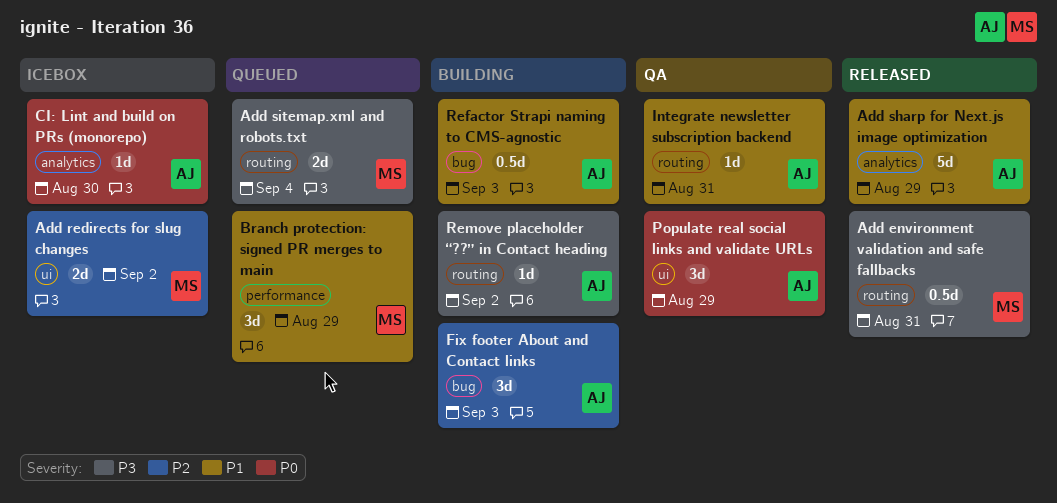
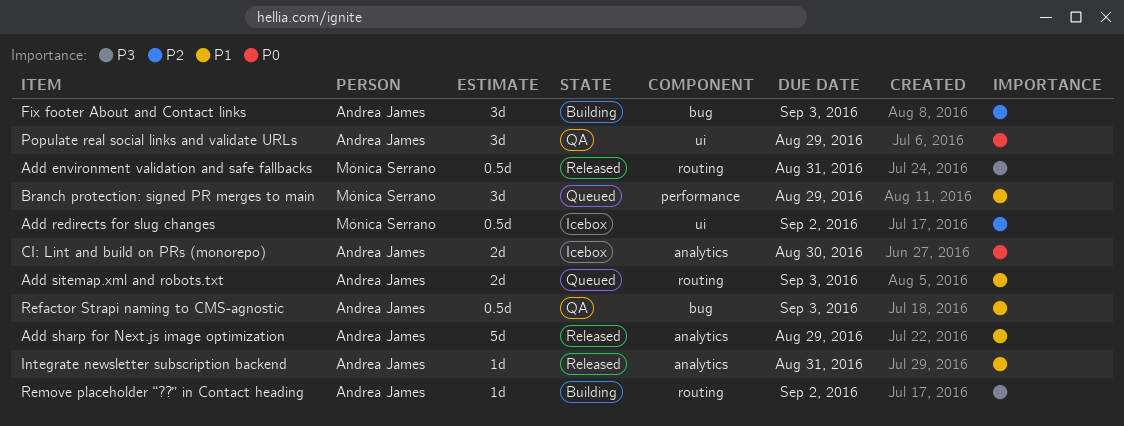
Add redirects for slug changes, estimate: 2d -> 0.5d
Add sitemap.xml and robots.txt, owner: Mónica Serrano -> Andrea James
Add sitemap.xml and robots.txt, priority: P3 -> P1
Add sitemap.xml and robots.txt, due: Sep 4 -> Sep 3
CI: Lint and build on PRs (monorepo), estimate: 1d -> 2d
Integrate newsletter subscription backend, status: QA -> Released
Integrate newsletter subscription backend, label: routing -> analytics
Refactor Strapi naming to CMS-agnostic, status: Building -> QA

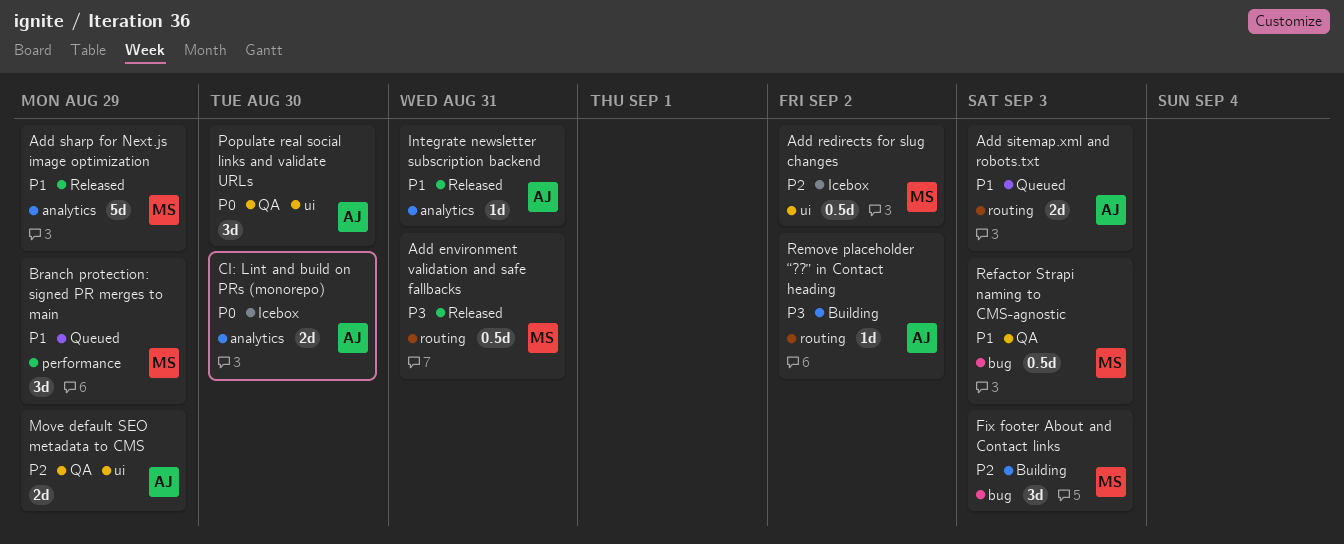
Add sharp for Next.js image optimization, owner: Andrea James -> Mónica Serrano
Fix footer About and Contact links, owner: Andrea James -> Mónica Serrano
Move default SEO metadata to CMS: none -> present
Populate real social links and validate URLs, due: Aug 29 -> Aug 30
Refactor Strapi naming to CMS-agnostic, owner: Andrea James -> Mónica Serrano

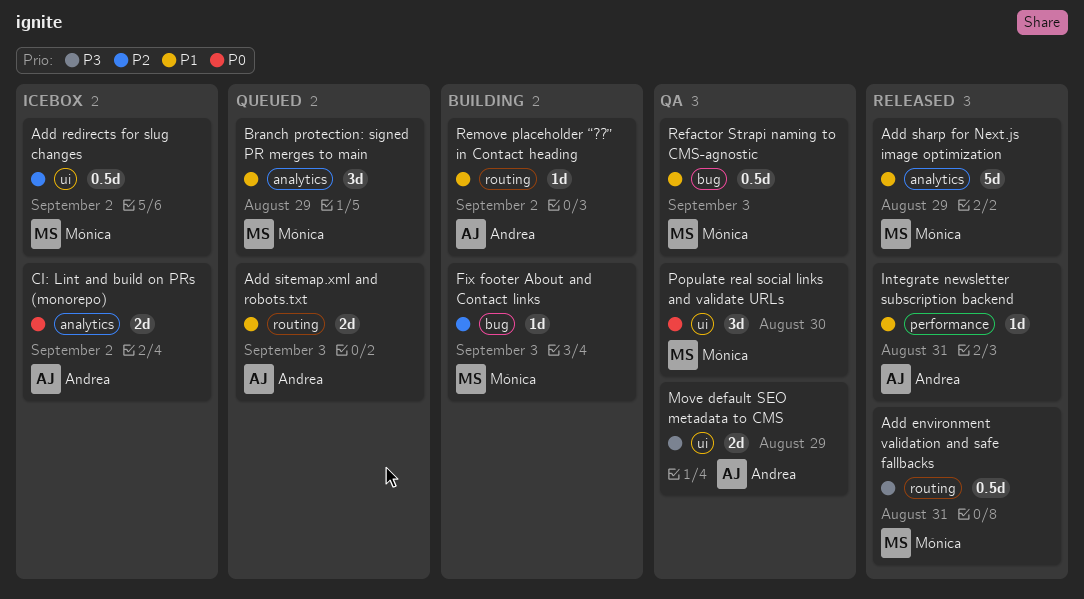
Branch protection: signed PR merges to main, label: performance -> analytics
CI: Lint and build on PRs (monorepo), due: Aug 30 -> Sep 2
Fix footer About and Contact links, estimate: 3d -> 1d
Integrate newsletter subscription backend, label: analytics -> performance
Move default SEO metadata to CMS, priority: P2 -> P3
Populate real social links and validate URLs, owner: Andrea -> Mónica
Remove placeholder “??” in Contact heading, priority: P3 -> P1

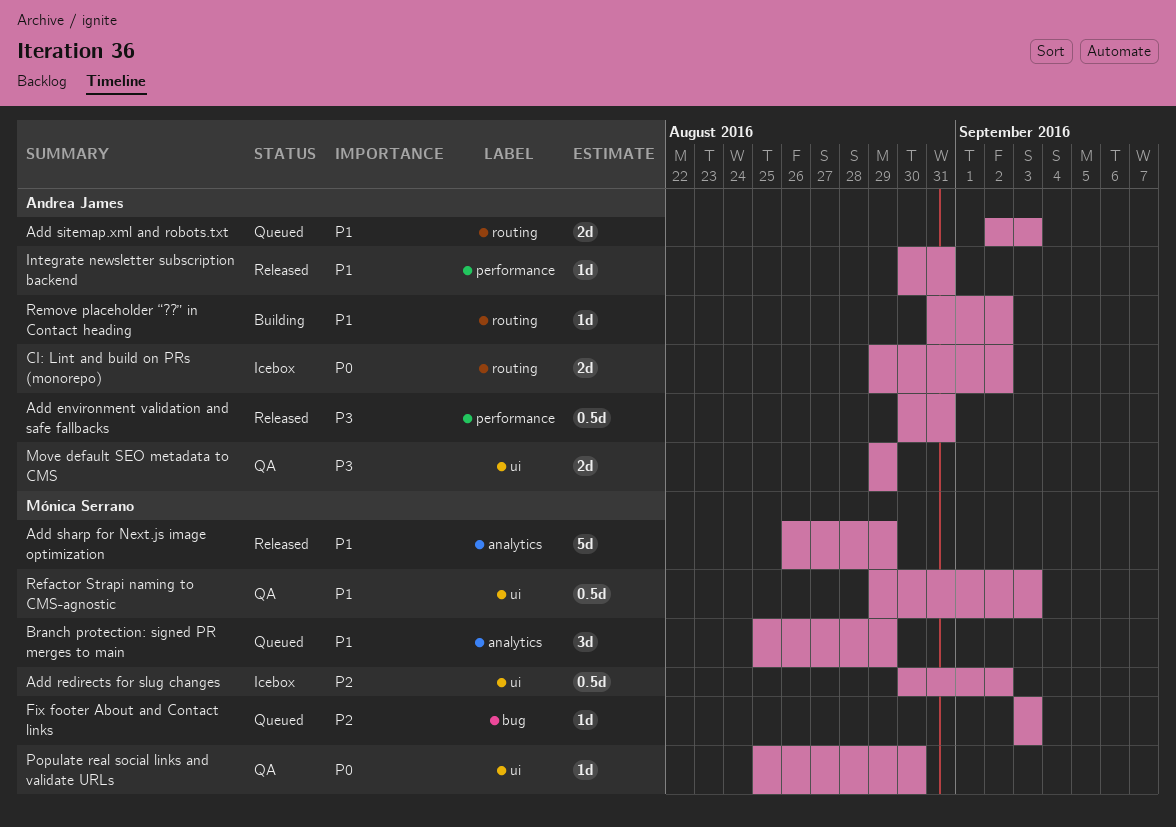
Add environment validation and safe fallbacks, owner: Mónica Serrano -> Andrea James
Add environment validation and safe fallbacks, label: routing -> performance
CI: Lint and build on PRs (monorepo), label: analytics -> routing
Fix footer About and Contact links, status: Building -> Queued
Populate real social links and validate URLs, estimate: 3d -> 1d
Refactor Strapi naming to CMS-agnostic, label: bug -> ui

